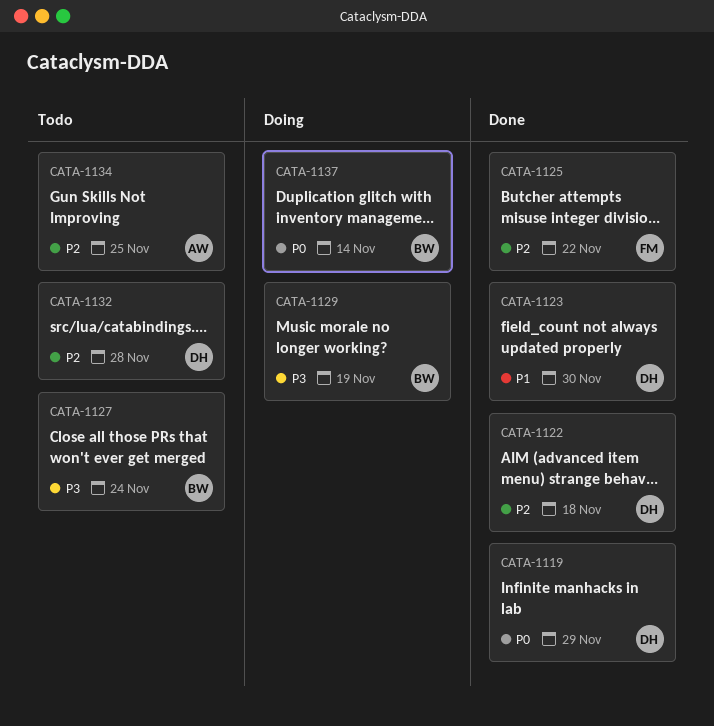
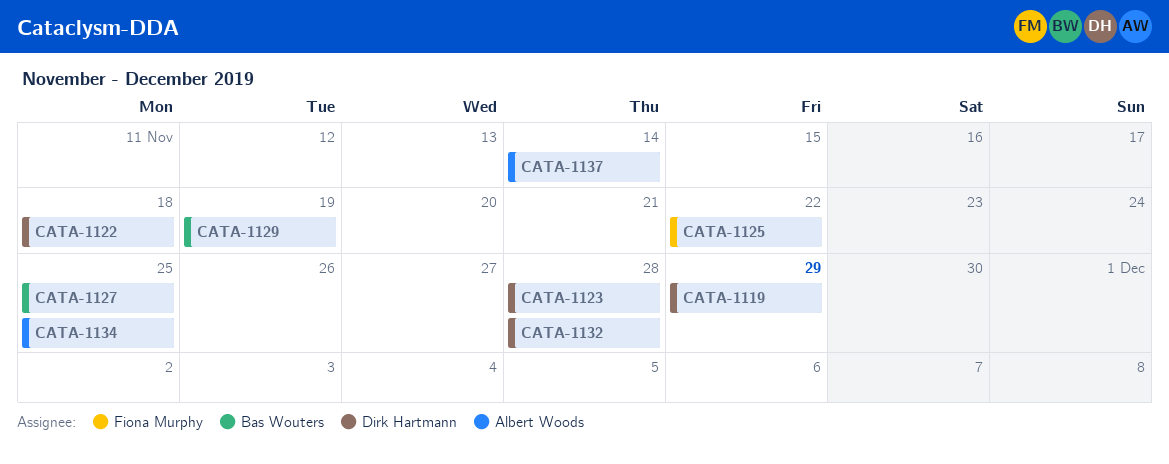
CATA-1123, due: Nov 30 -> Nov 28
CATA-1127, due: Nov 24 -> Nov 25
CATA-1137, owner: Bas Wouters -> Albert Woods

